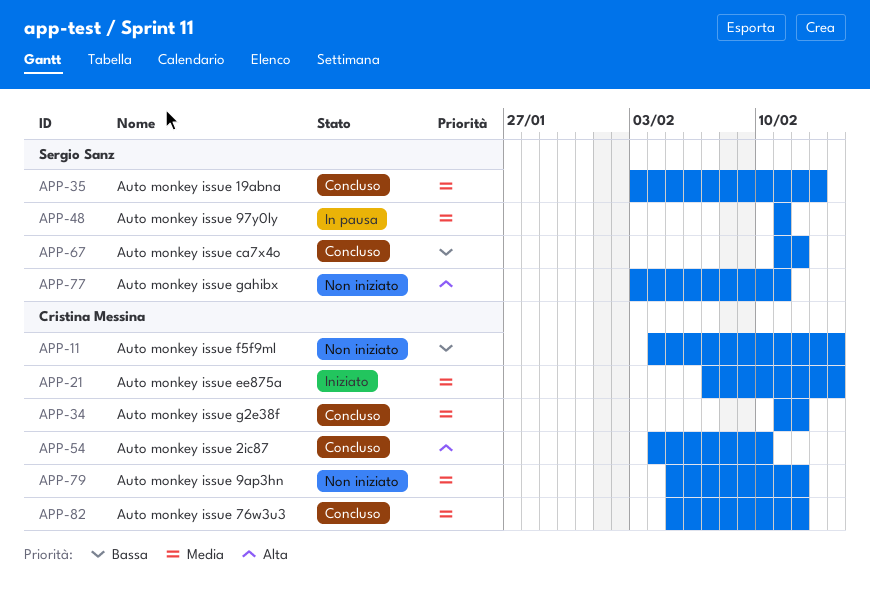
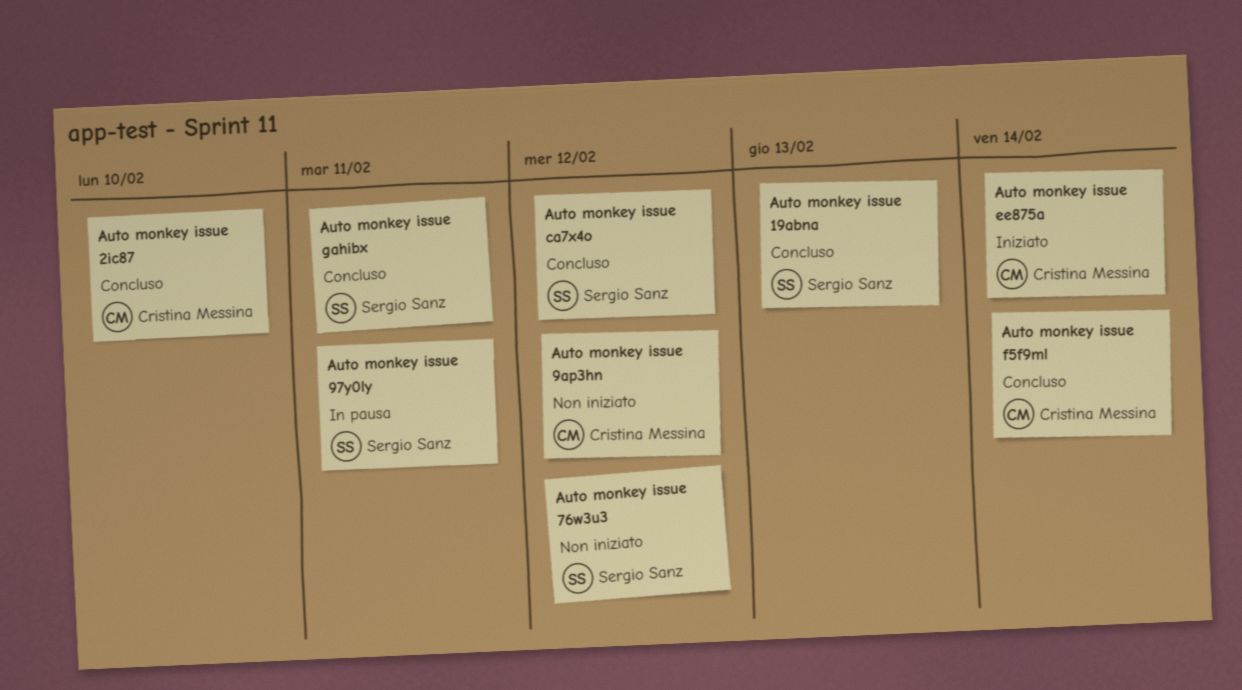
Auto monkey issue 76w3u3, status: Concluso -> Non iniziato
Auto monkey issue 76w3u3, owner: Cristina Messina -> Sergio Sanz
Auto monkey issue f5f9ml, status: Non iniziato -> Concluso
Auto monkey issue g2e38f: present -> none
Auto monkey issue gahibx, status: Non iniziato -> Concluso

